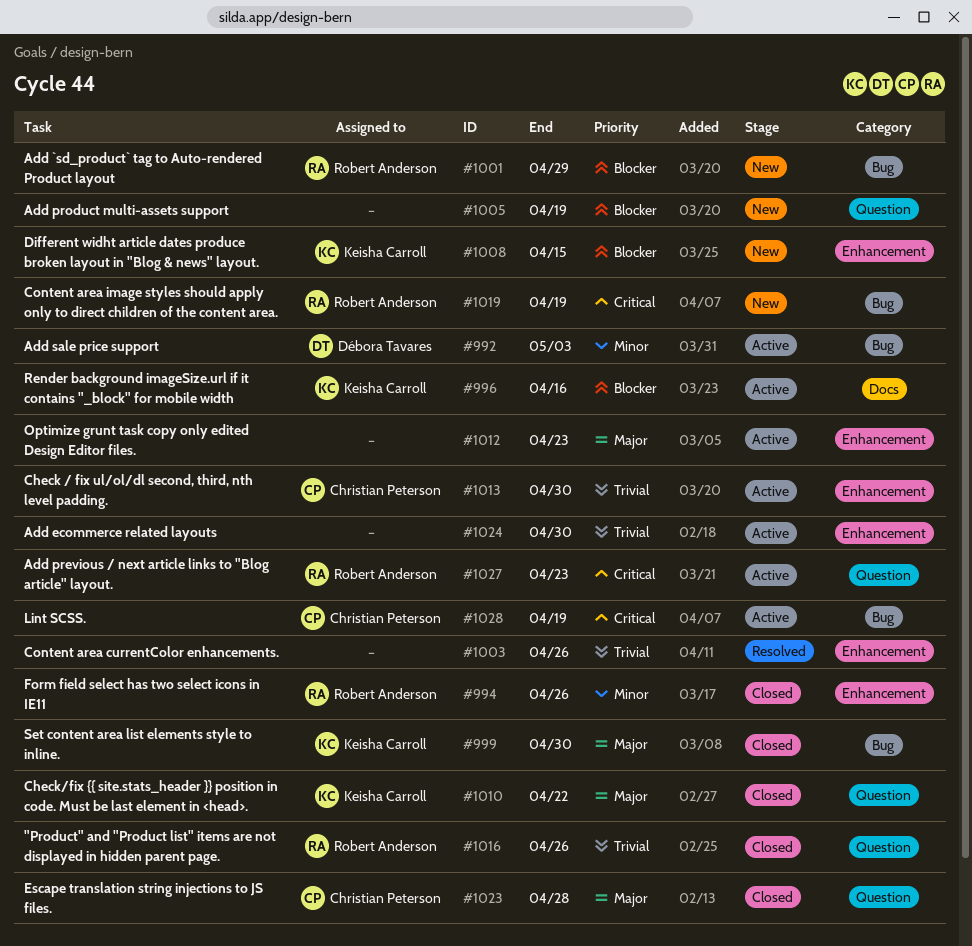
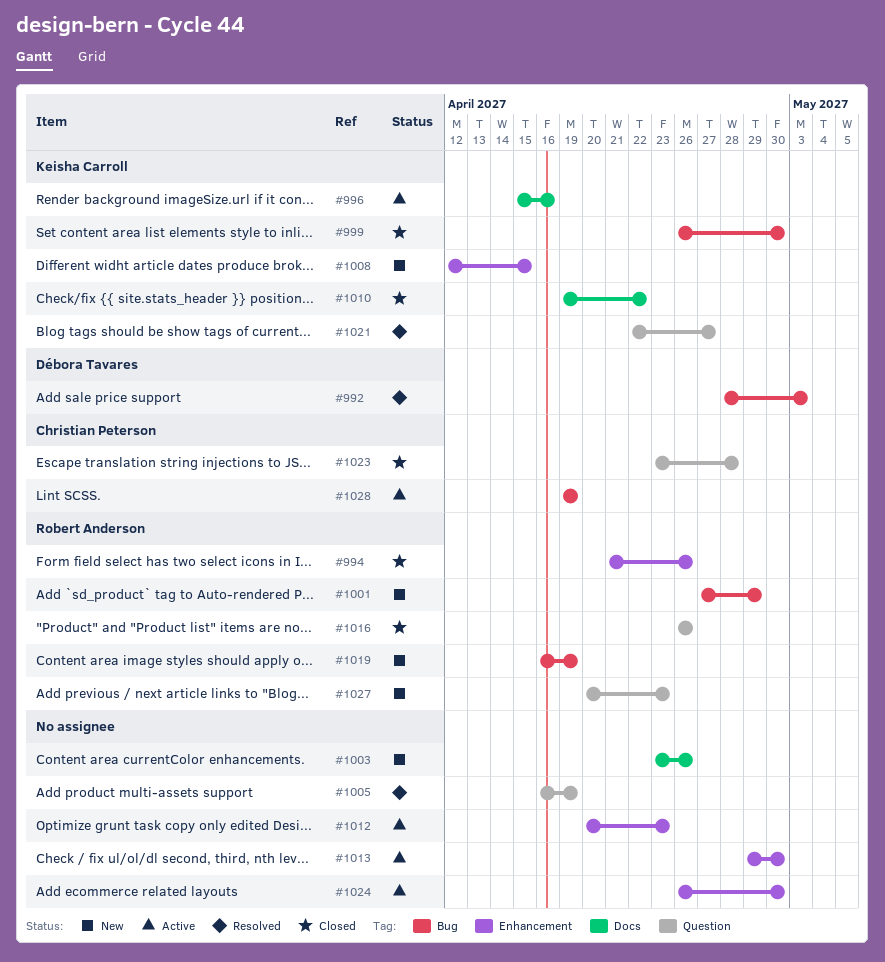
#992, status: Active -> Resolved
#1003, status: Resolved -> New
#1003, label: Enhancement -> Docs
#1005, status: New -> Resolved
#1010, label: Question -> Docs
#1013, owner: Christian Peterson -> none
#1021: none -> present
#1027, status: Active -> New

